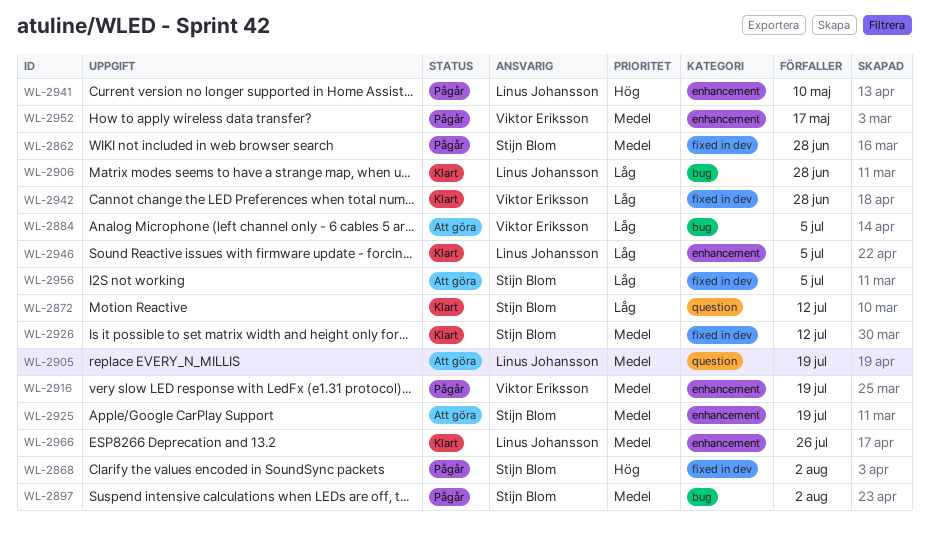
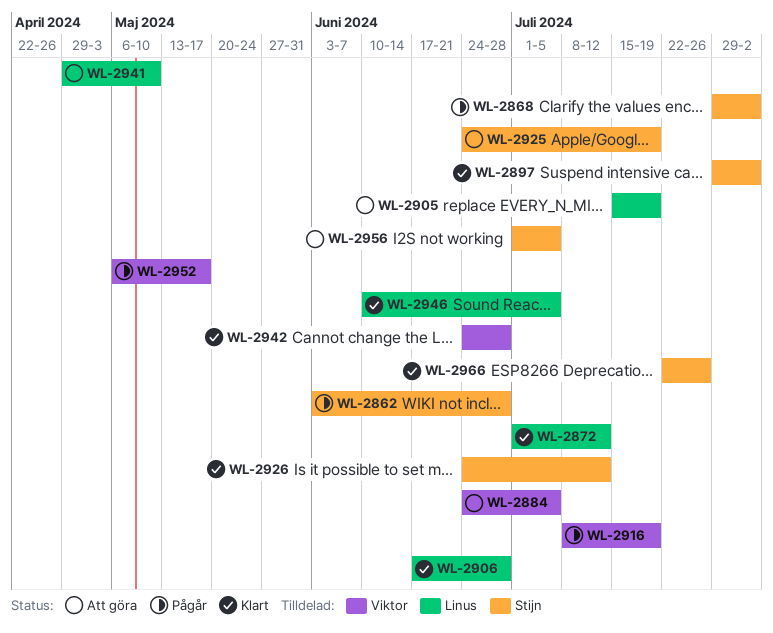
WL-2872, owner: Stijn Blom -> Linus Johansson
WL-2897, status: Pågår -> Klart
WL-2941, status: Pågår -> Att göra
WL-2966, owner: Linus Johansson -> Stijn Blom

